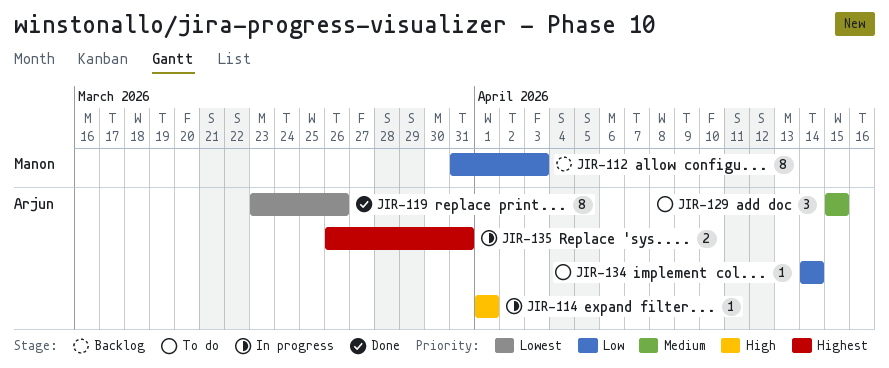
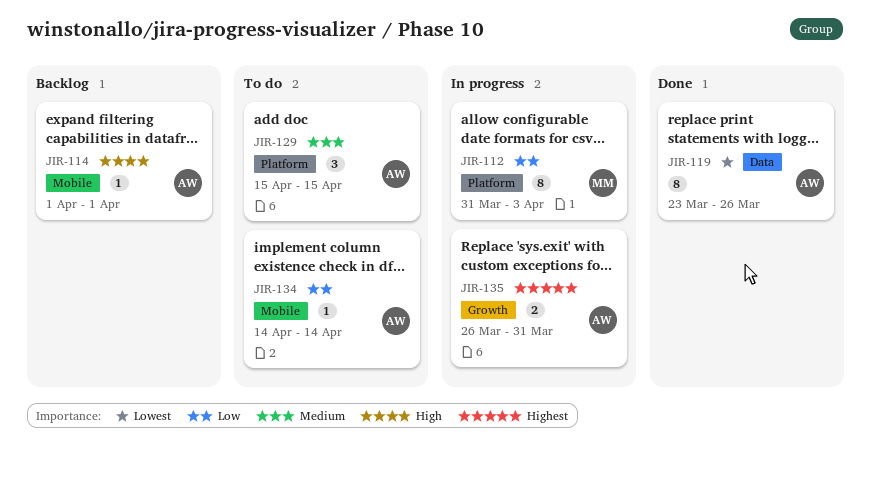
JIR-112, status: Backlog -> In progress
JIR-114, status: In progress -> Backlog

